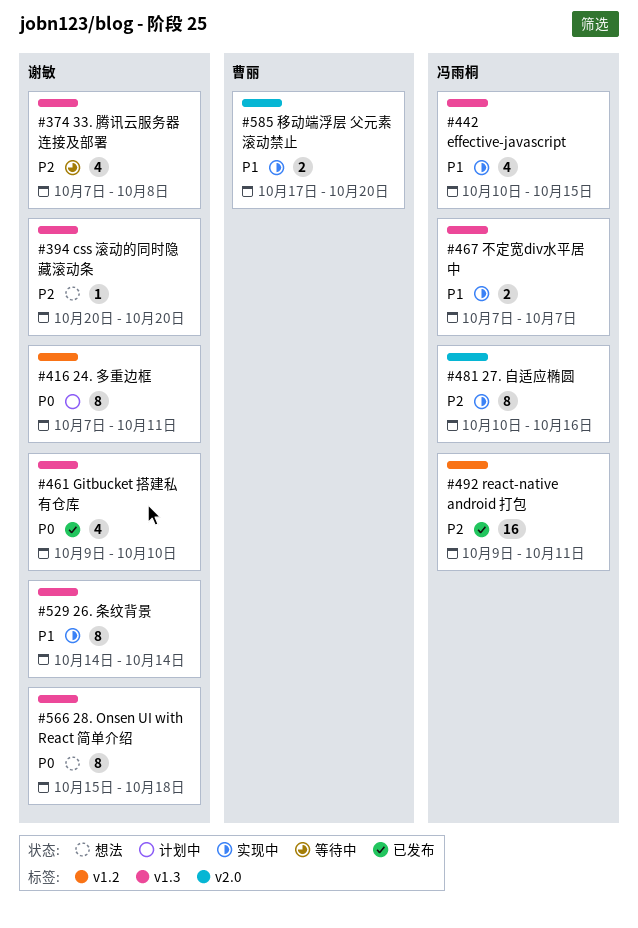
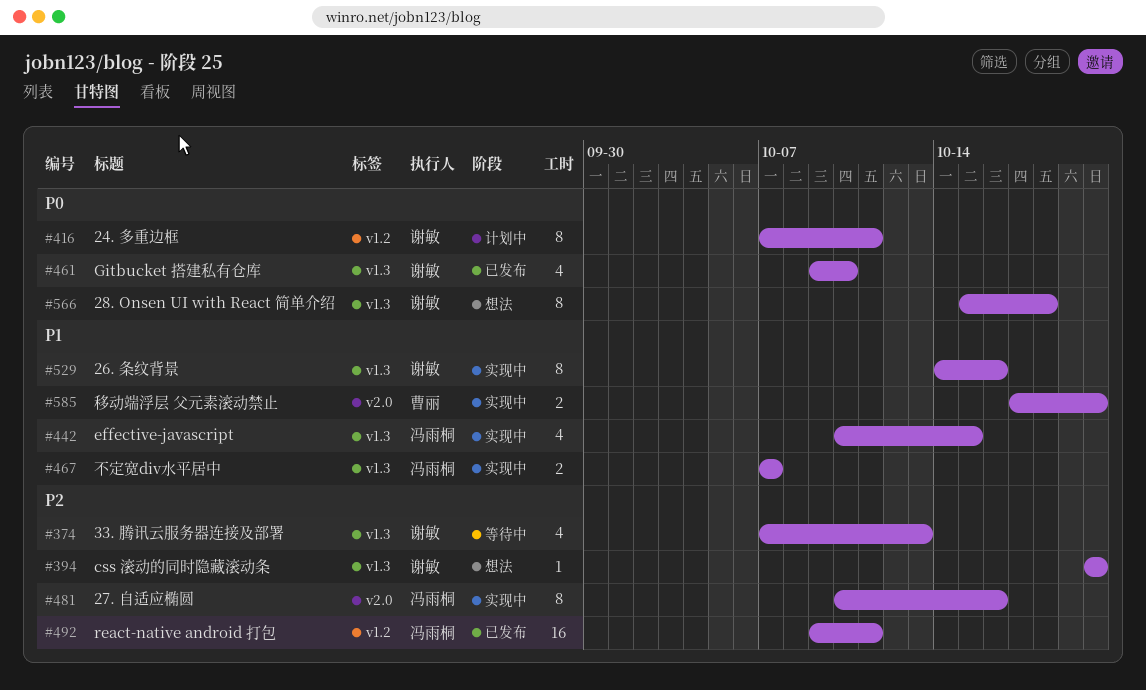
#374, due: Oct 8 -> Oct 13
#529, due: Oct 14 -> Oct 16

